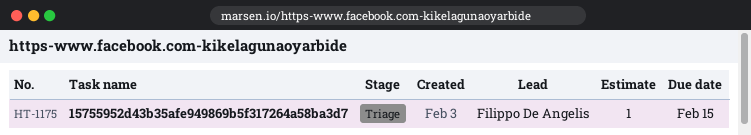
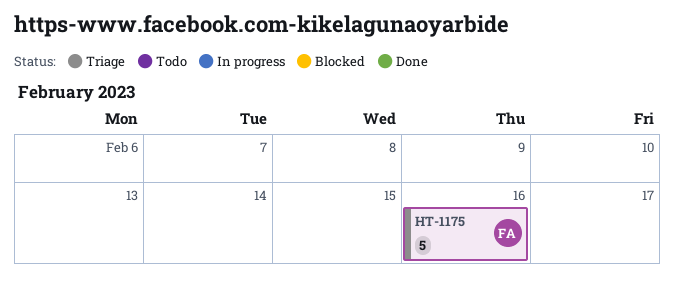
HT-1175, estimate: 1 -> 5
HT-1175, due: Feb 15 -> Feb 16

